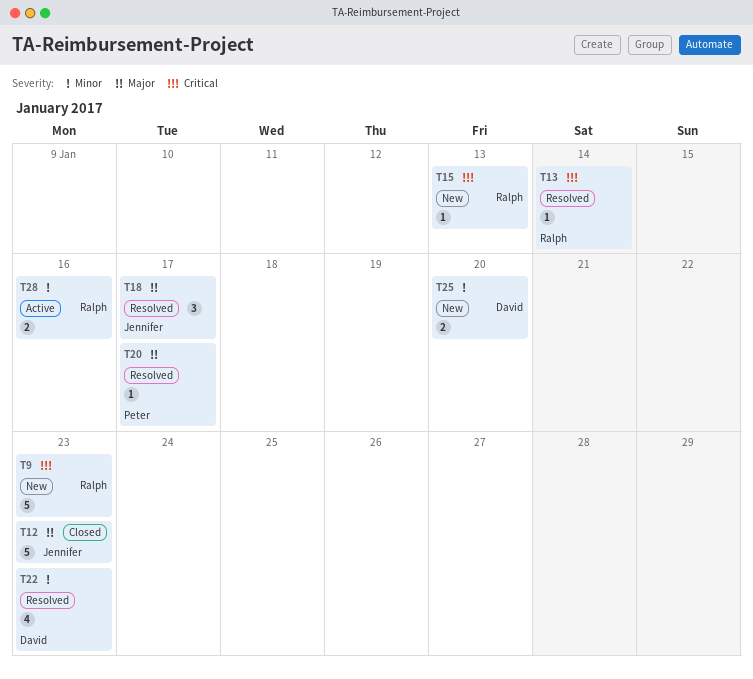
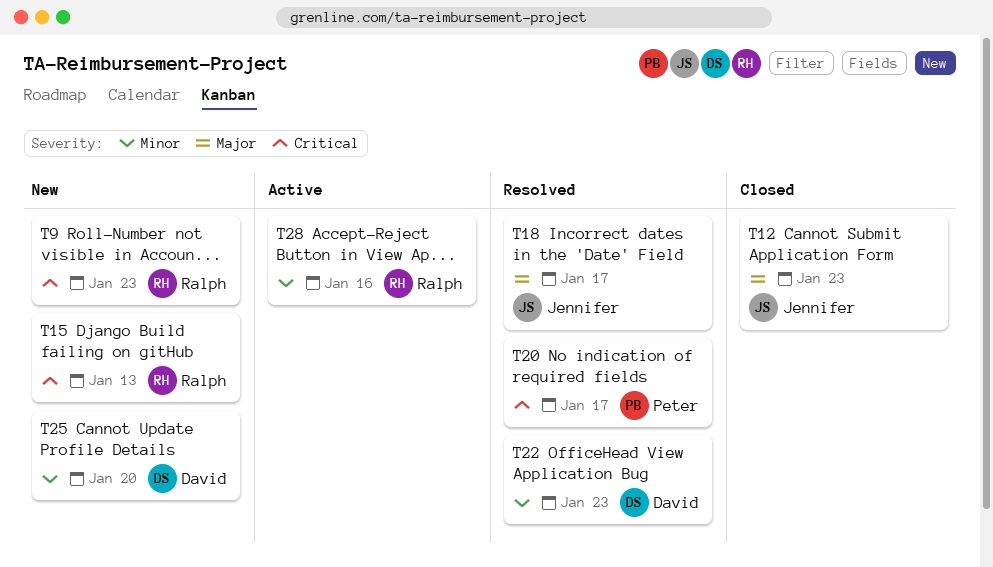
T13: present -> none
T20, priority: Major -> Critical

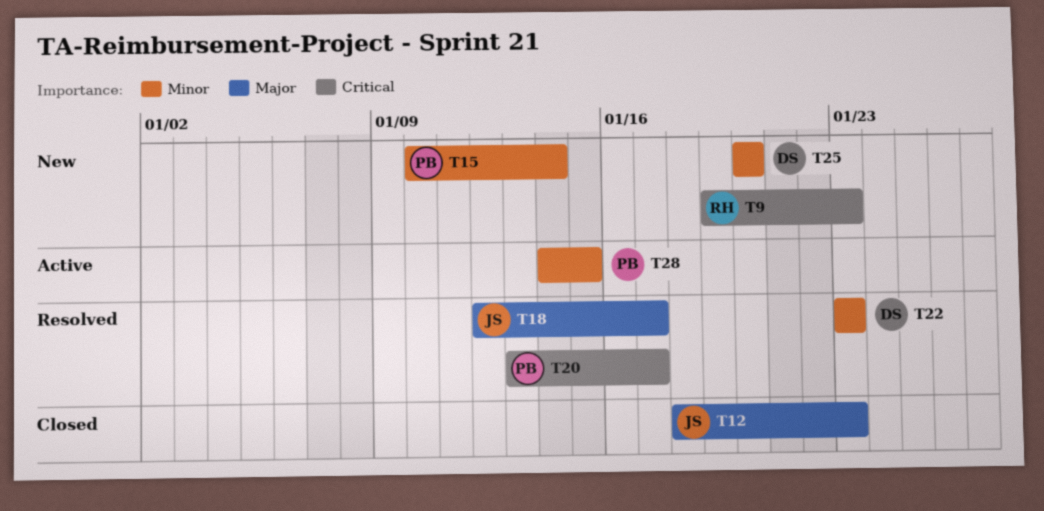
T15, owner: Ralph -> Peter
T15, priority: Critical -> Minor
T15, due: Jan 13 -> Jan 14
T28, owner: Ralph -> Peter
T28, due: Jan 16 -> Jan 15

